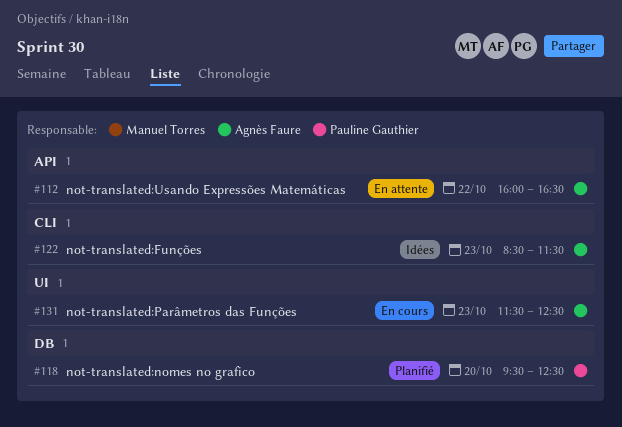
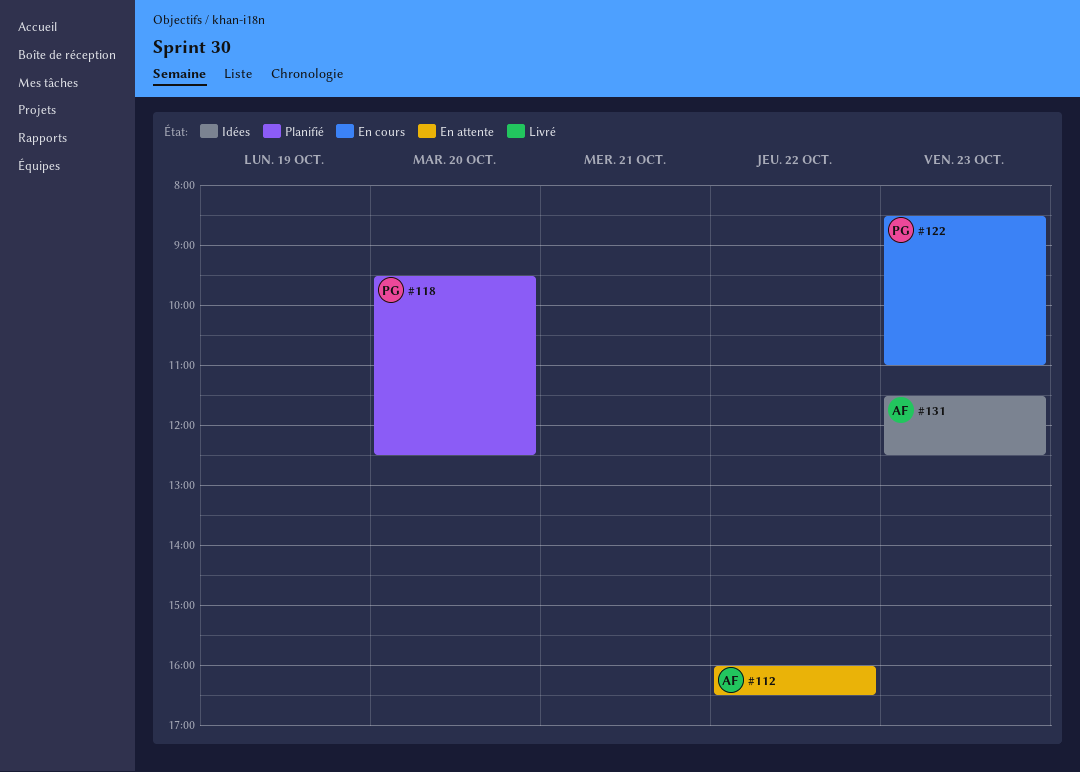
#122, status: Idées -> En cours
#122, owner: Agnès Faure -> Pauline Gauthier
#122, ends: 11:30 -> 11:00
#131, status: En cours -> Idées

